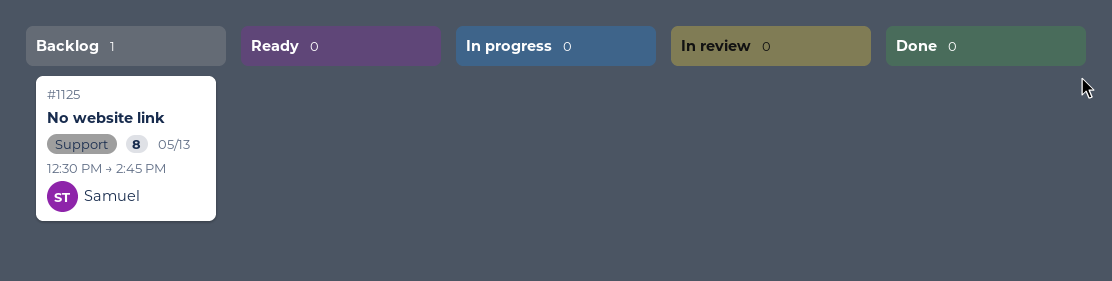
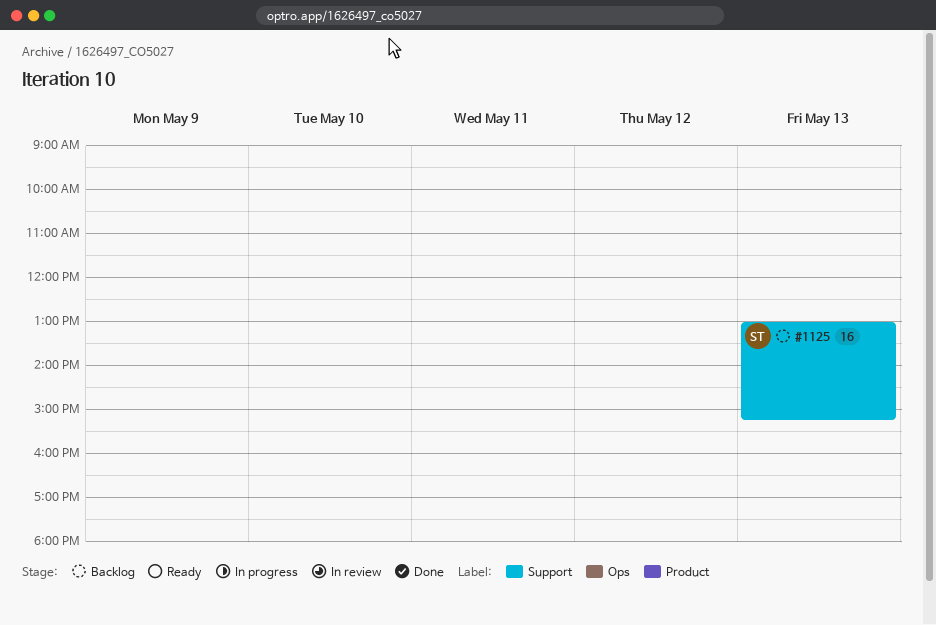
#1125, estimate: 8 -> 16
#1125, begins: 12:30 -> 13:00
#1125, ends: 14:45 -> 15:15

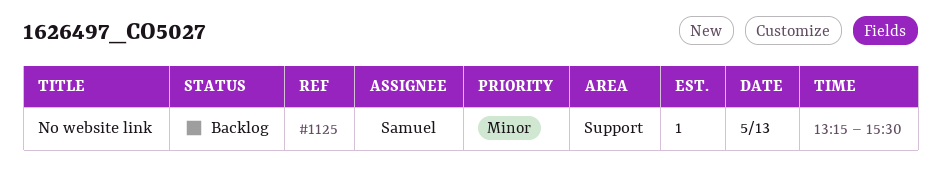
#1125, estimate: 16 -> 1
#1125, begins: 13:00 -> 13:15
#1125, ends: 15:15 -> 15:30

